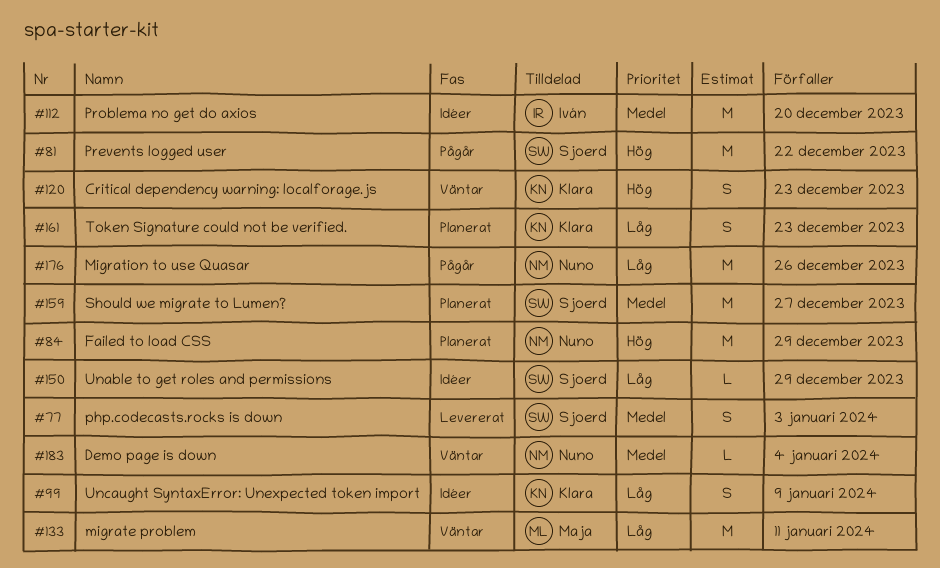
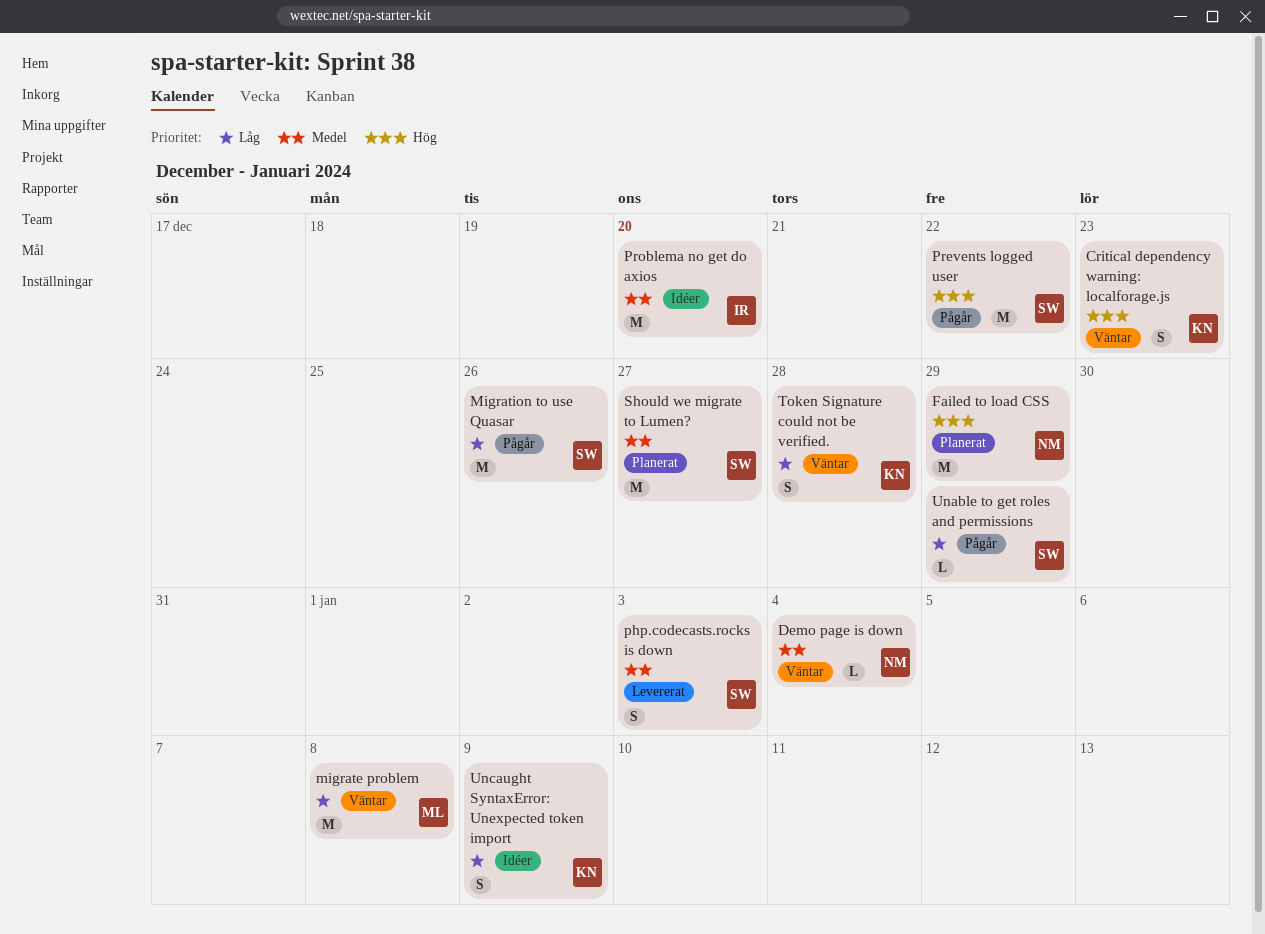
migrate problem, due: Jan 11 -> Jan 8
Migration to use Quasar, owner: Nuno -> Sjoerd
Token Signature could not be verified., status: Planerat -> Väntar
Token Signature could not be verified., due: Dec 23 -> Dec 28
Unable to get roles and permissions, status: Idéer -> Pågår

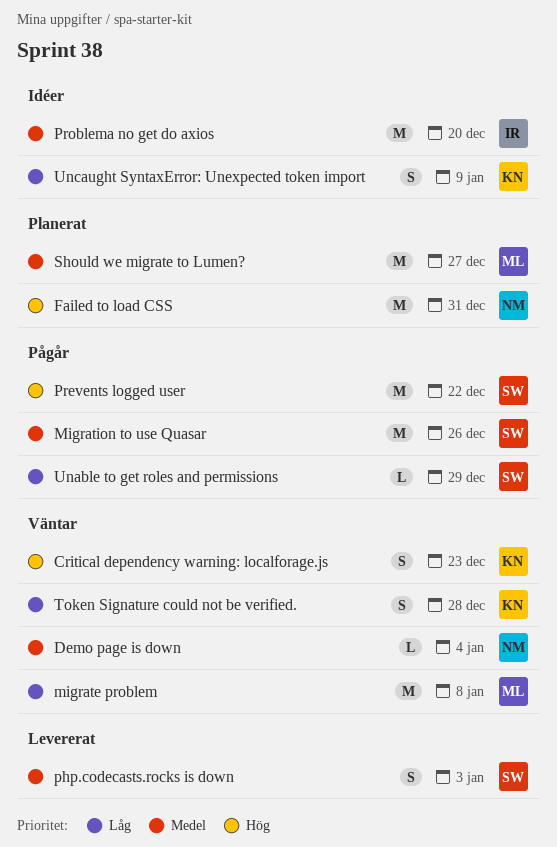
Failed to load CSS, due: Dec 29 -> Dec 31
Migration to use Quasar, priority: Låg -> Medel
Should we migrate to Lumen?, owner: SW -> ML

